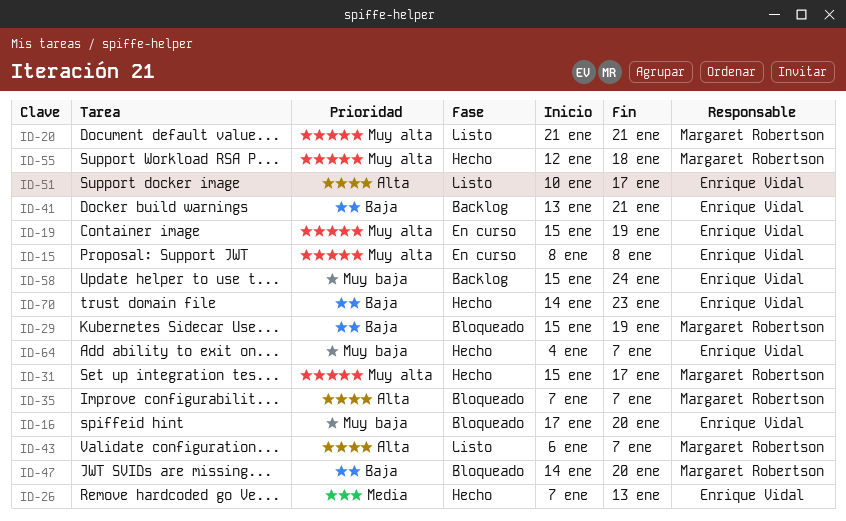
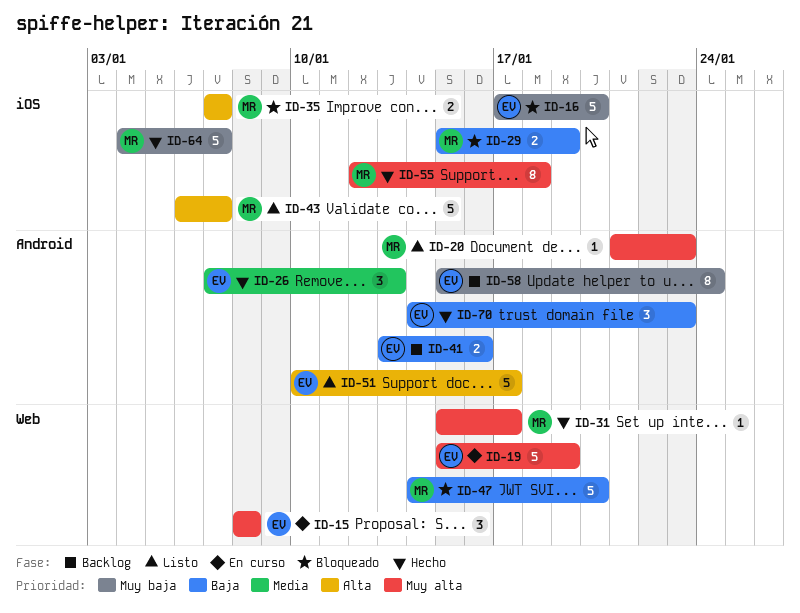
ID-20, due: Jan 21 -> Jan 23
ID-41, due: Jan 21 -> Jan 16
ID-64, owner: Enrique Vidal -> Margaret Robertson

